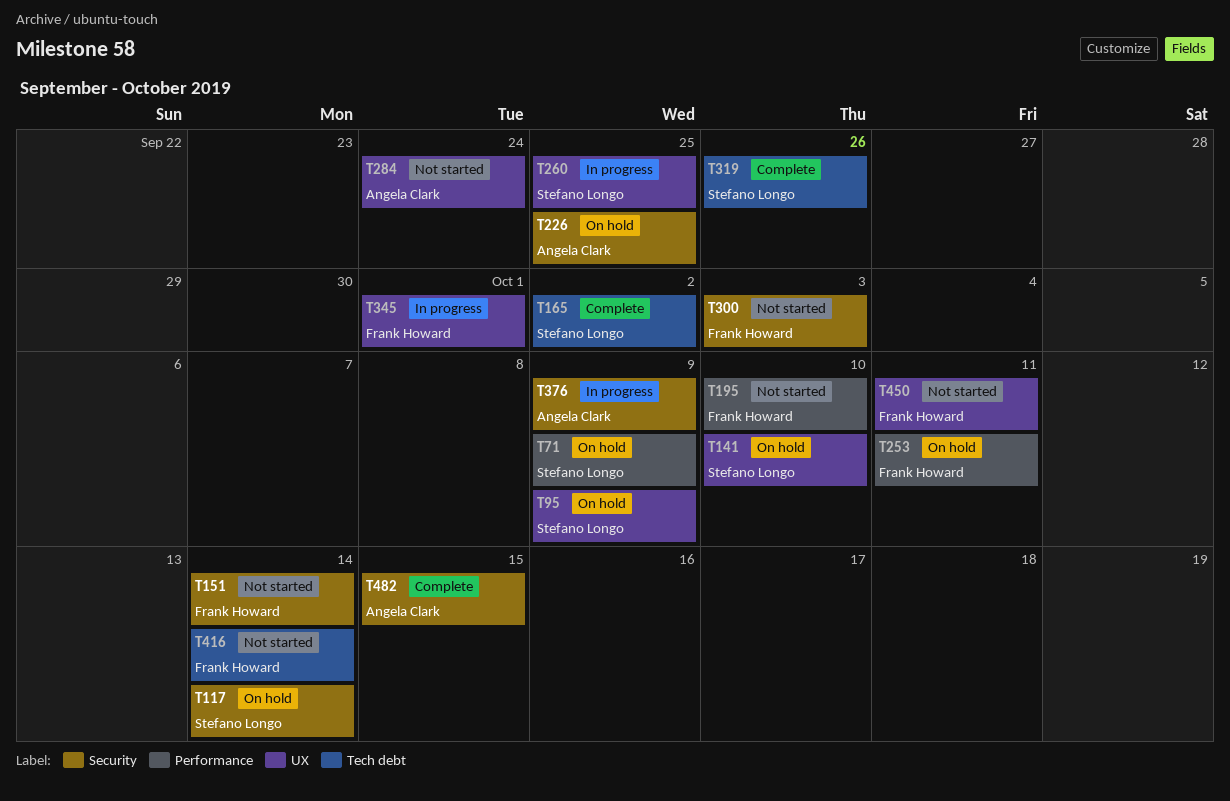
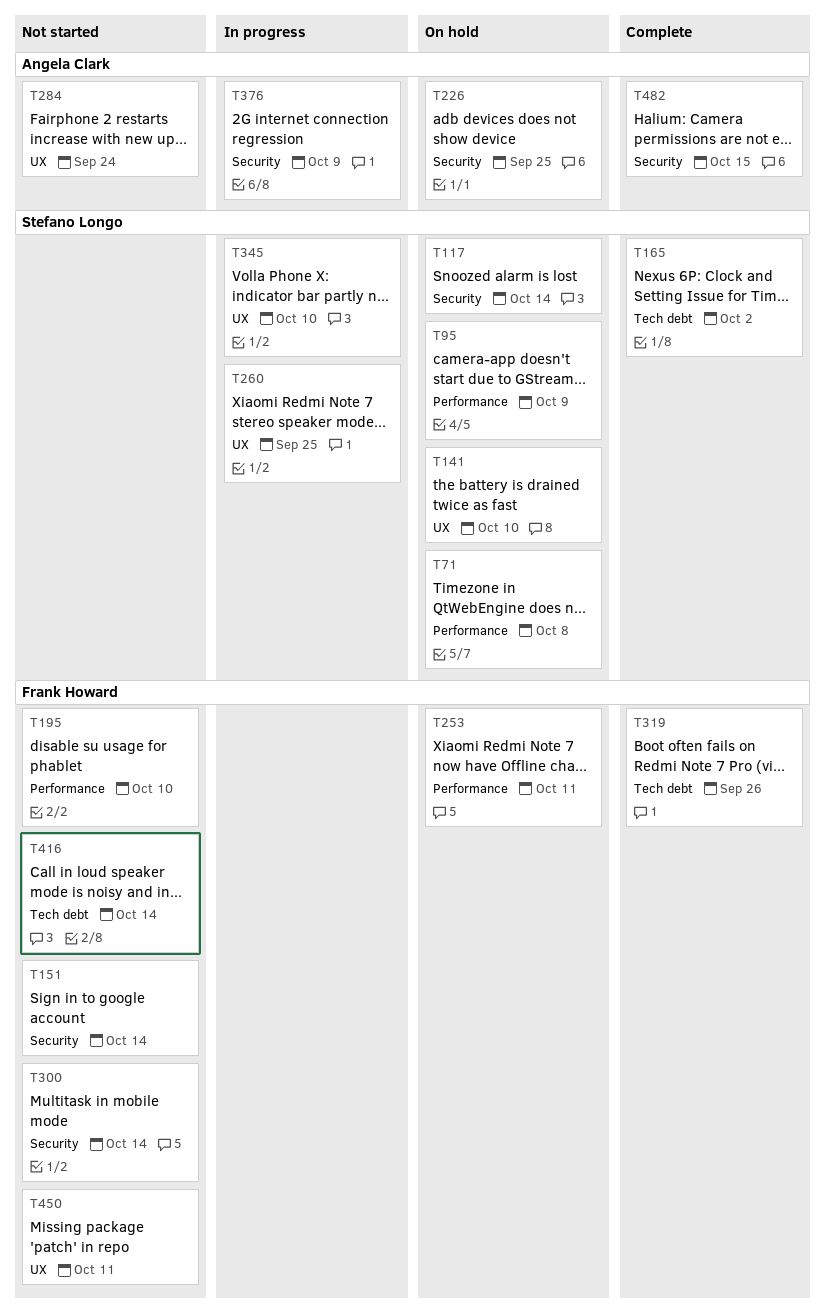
T71, due: Oct 9 -> Oct 8
T95, label: UX -> Performance
T300, due: Oct 3 -> Oct 14
T319, owner: Stefano Longo -> Frank Howard
T345, owner: Frank Howard -> Stefano Longo
T345, due: Oct 1 -> Oct 10

